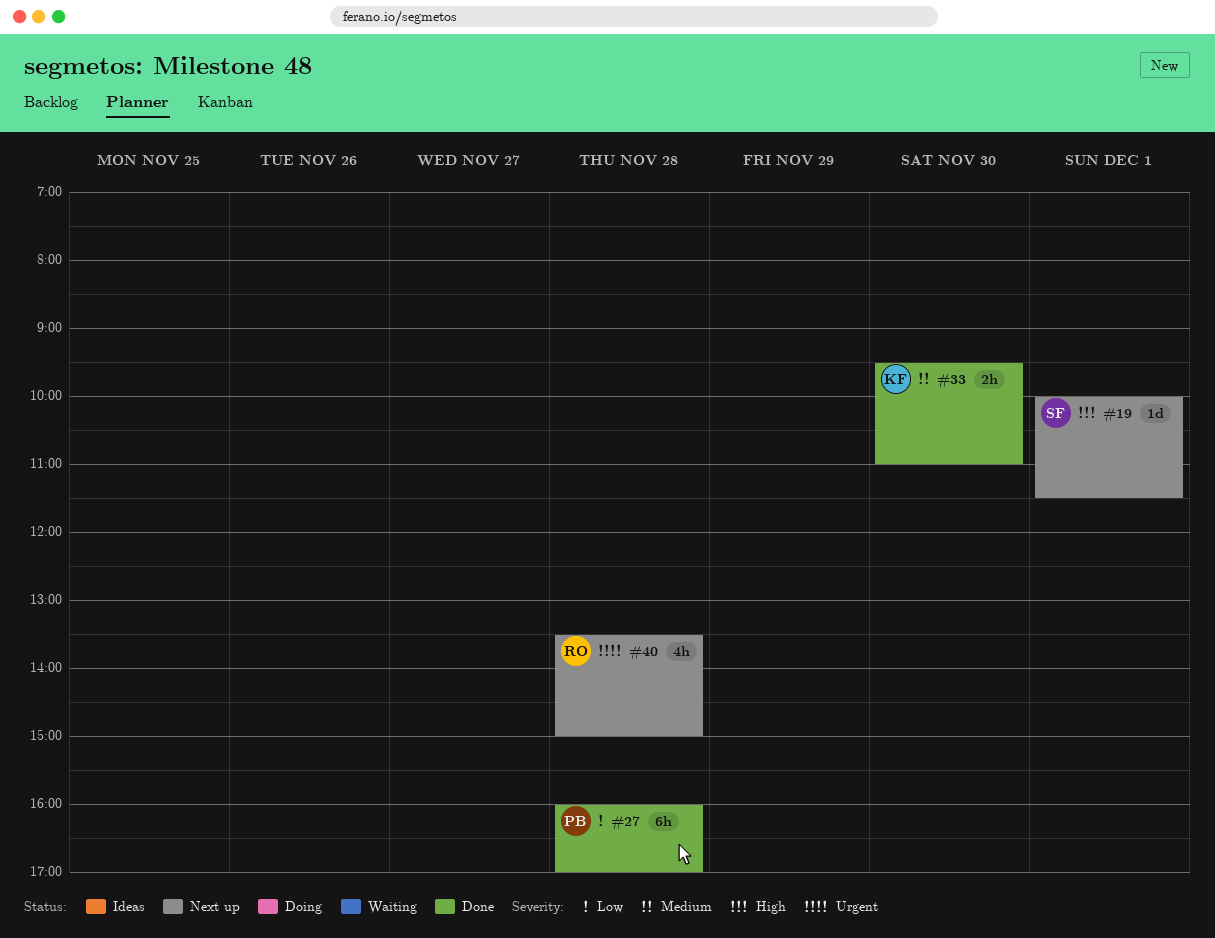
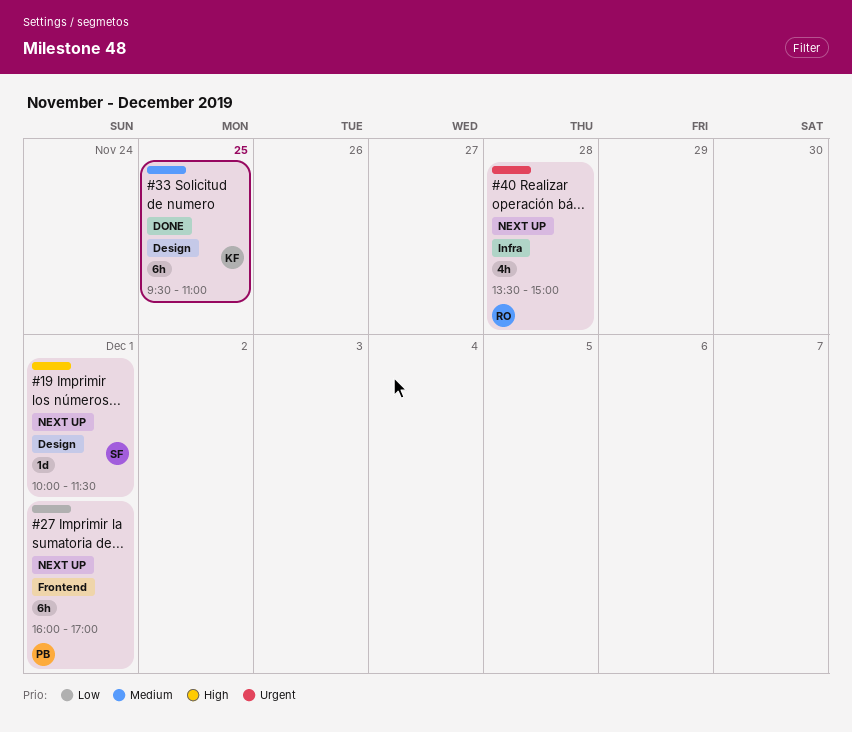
#27, status: Done -> Next up
#27, day: Nov 28 -> Dec 1
#33, estimate: 2h -> 6h
#33, day: Nov 30 -> Nov 25

